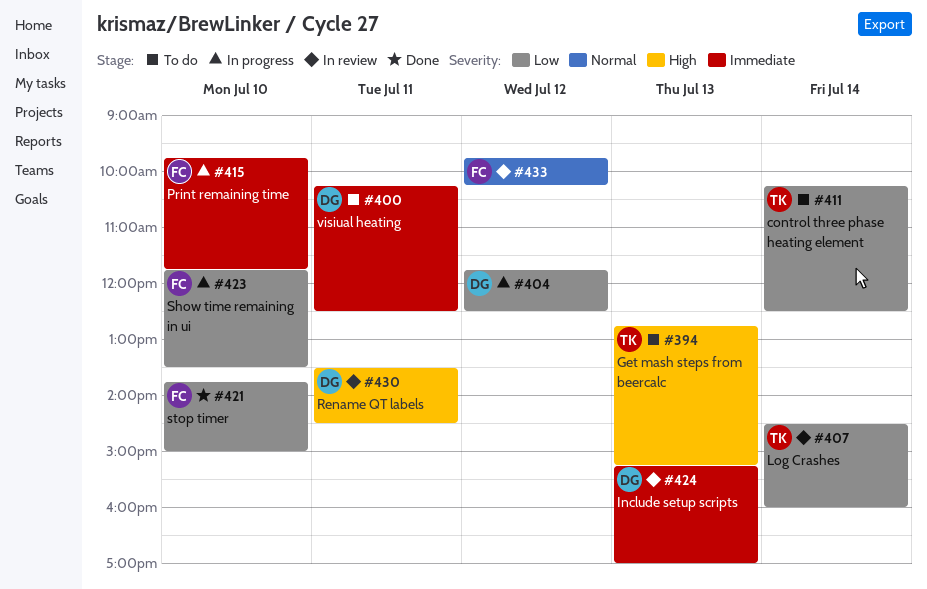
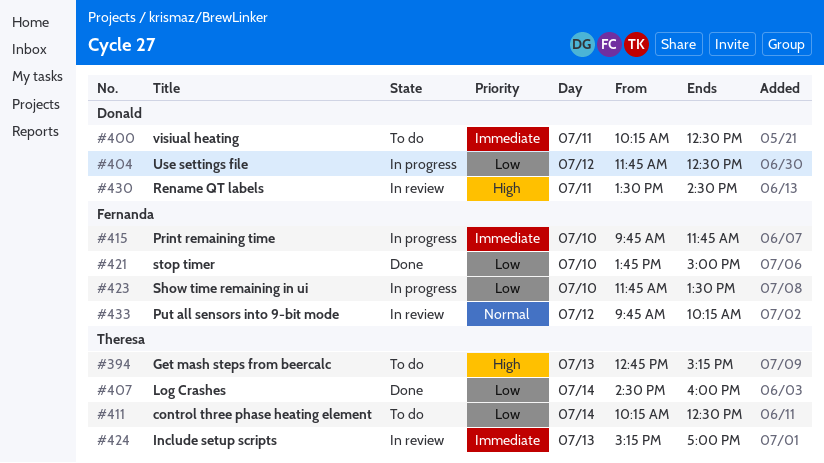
#407, status: In review -> Done
#424, owner: Donald -> Theresa

